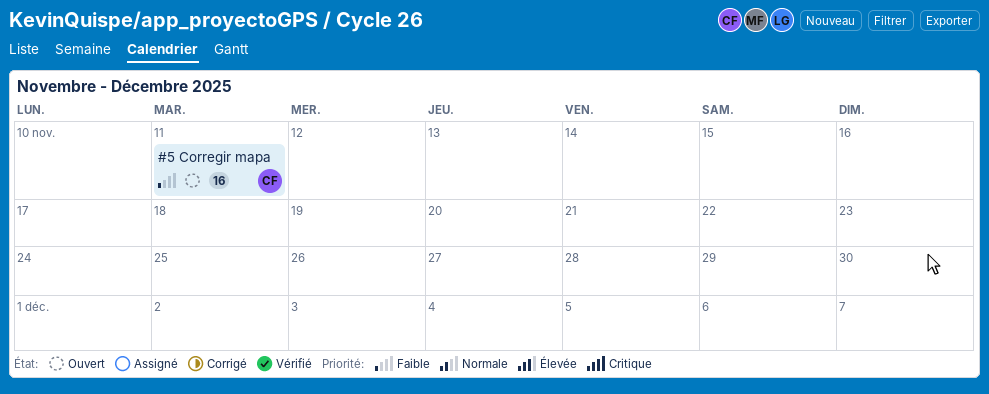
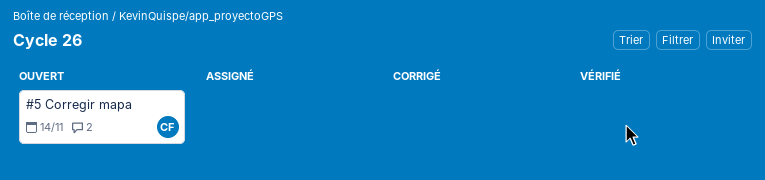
#5, due: Nov 11 -> Nov 14

